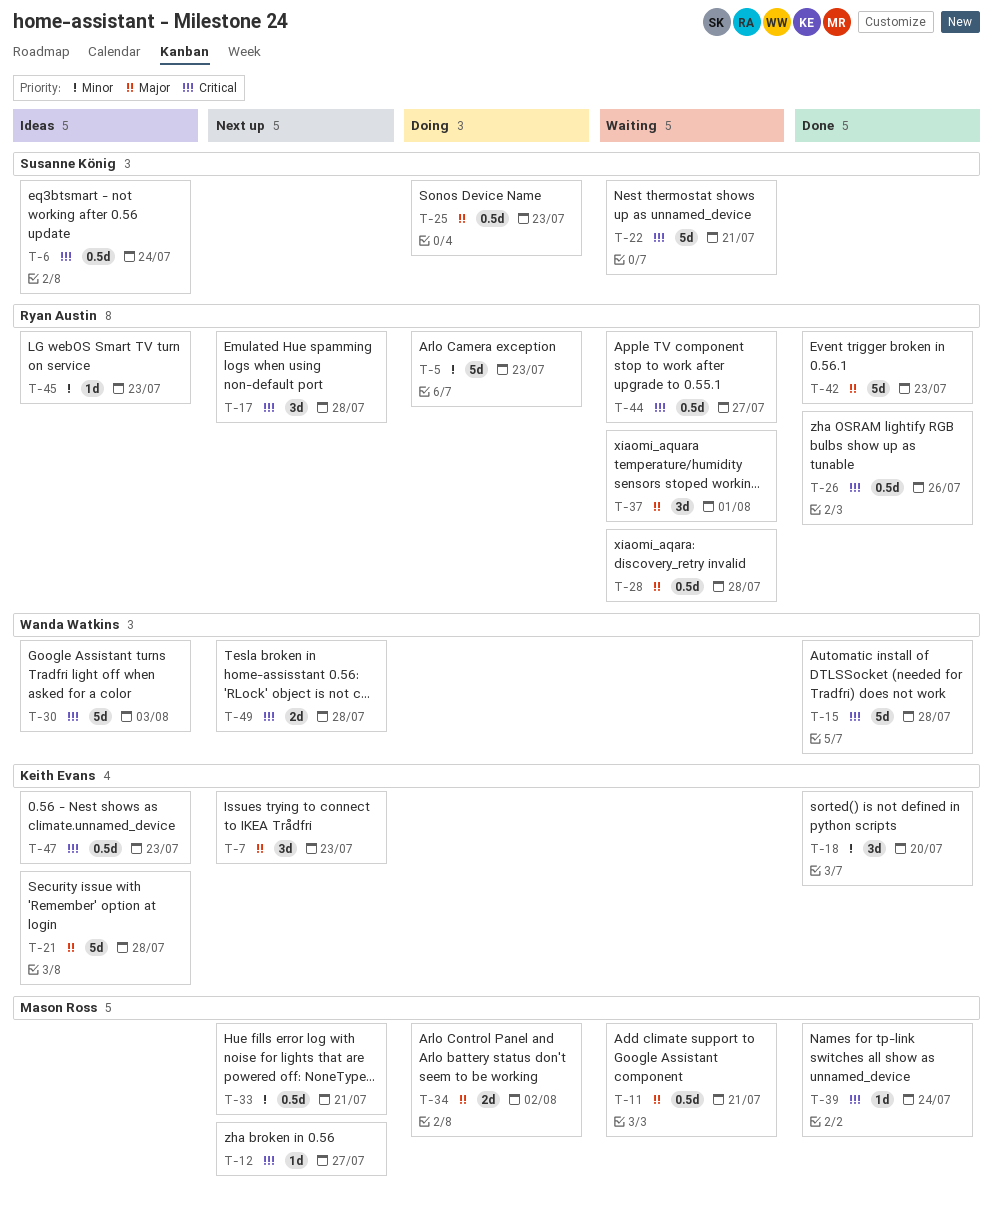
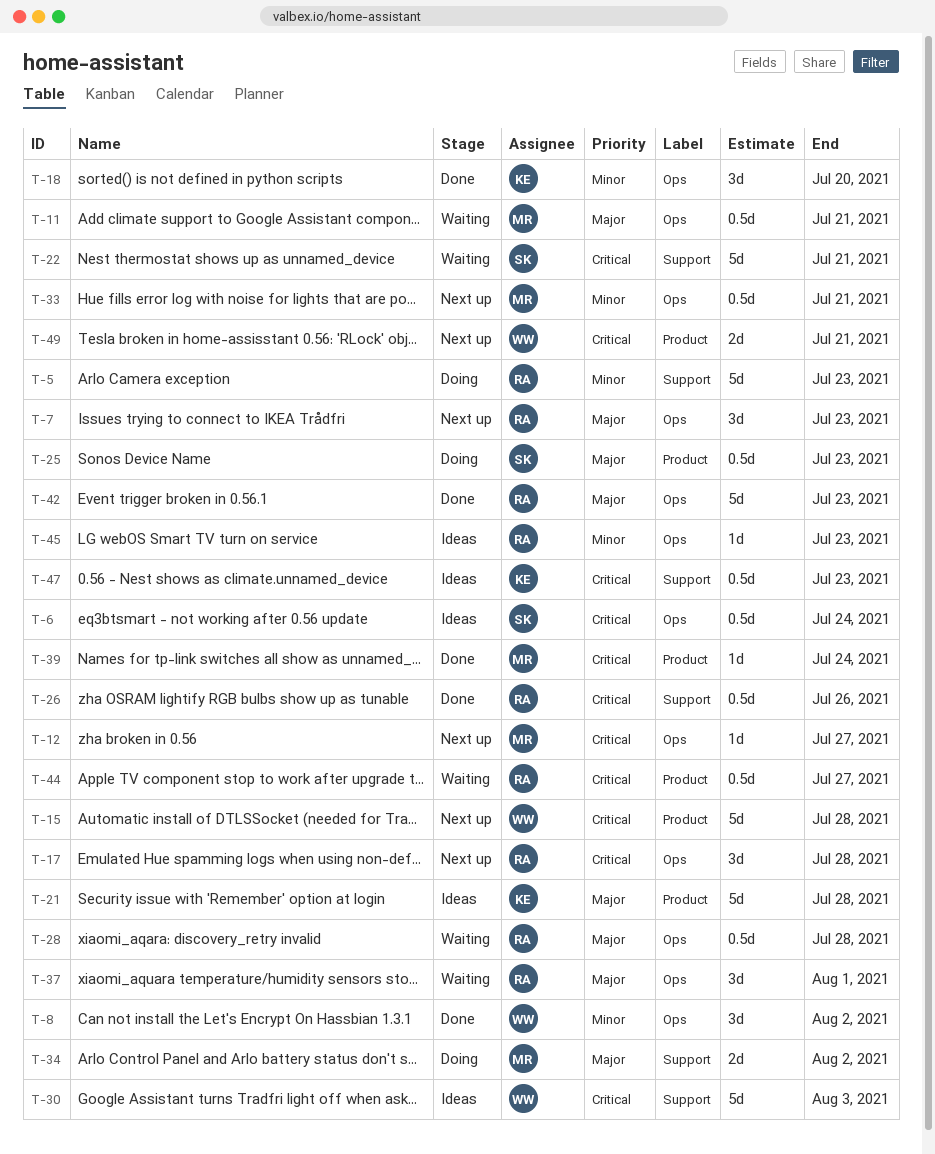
T-7, owner: Keith Evans -> Ryan Austin
T-8: none -> present
T-15, status: Done -> Next up
T-49, due: Jul 28 -> Jul 21

